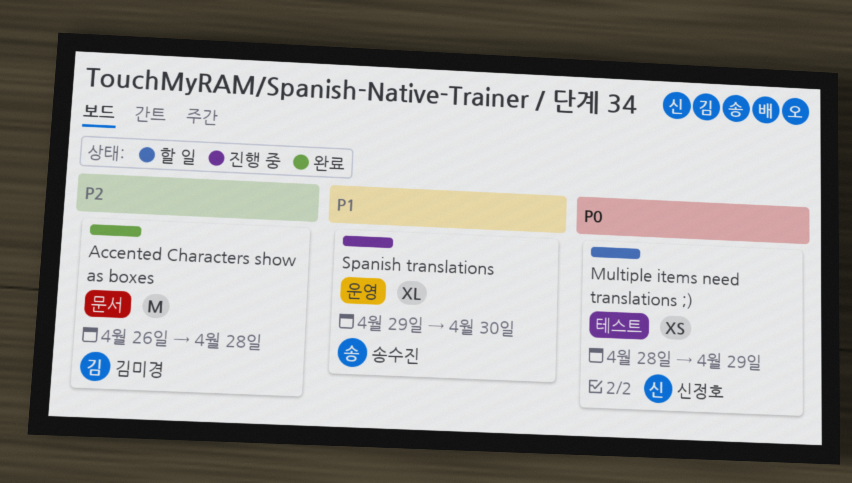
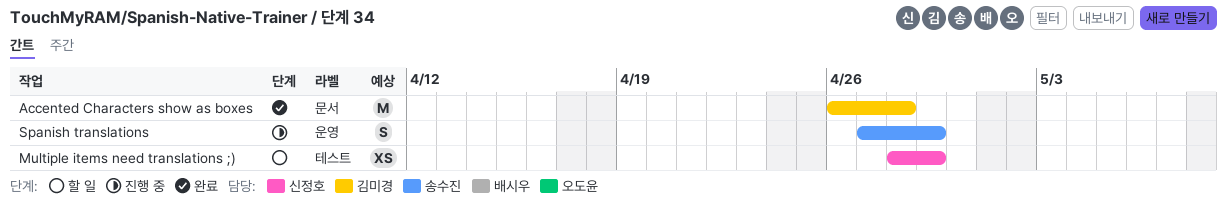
Spanish translations, estimate: XL -> S
Spanish translations, start: Apr 29 -> Apr 27
Spanish translations, due: Apr 30 -> Apr 29

